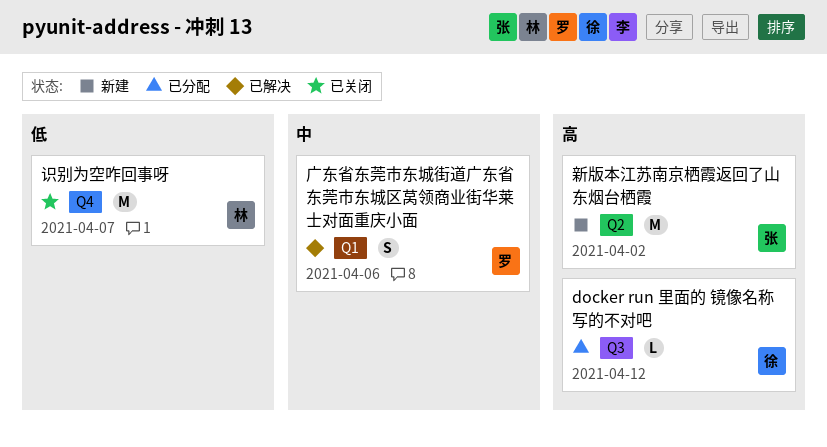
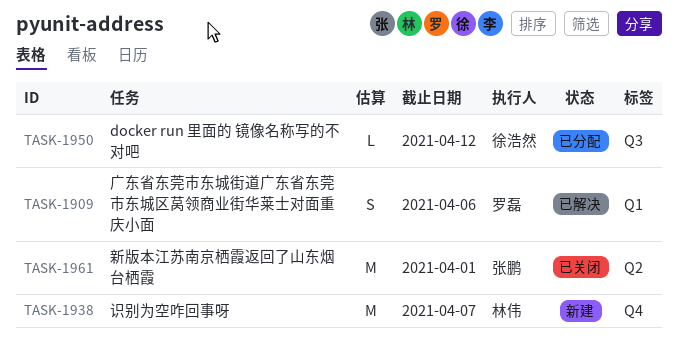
新版本江苏南京栖霞返回了山东烟台栖霞, status: 新建 -> 已关闭
新版本江苏南京栖霞返回了山东烟台栖霞, due: Apr 2 -> Apr 1
识别为空咋回事呀, status: 已关闭 -> 新建

